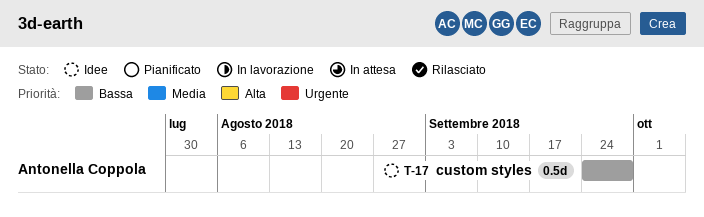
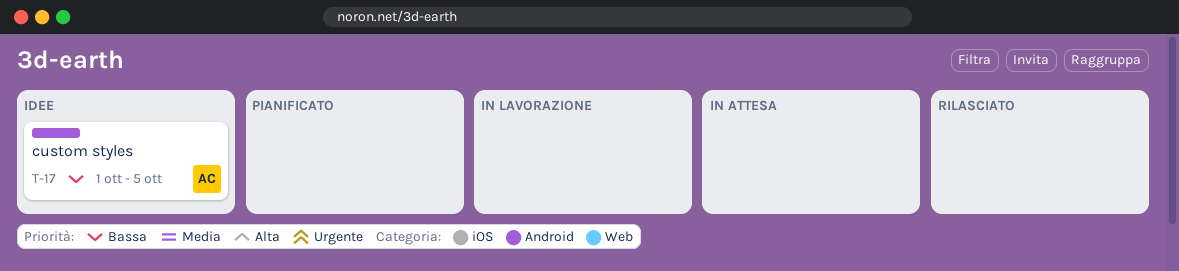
T-17, start: Sep 24 -> Oct 1
T-17, due: Sep 28 -> Oct 5

